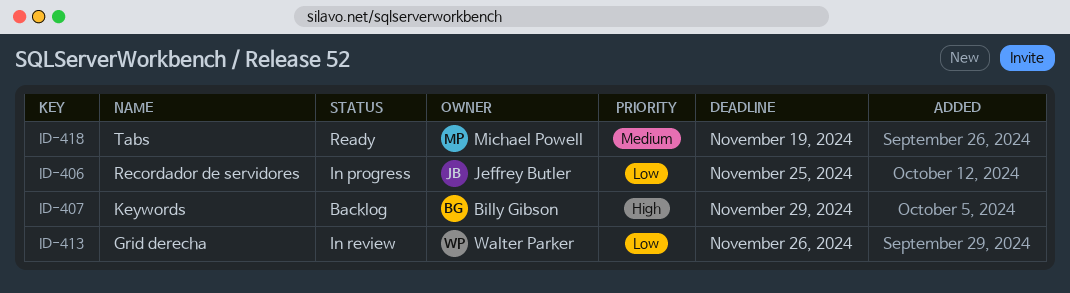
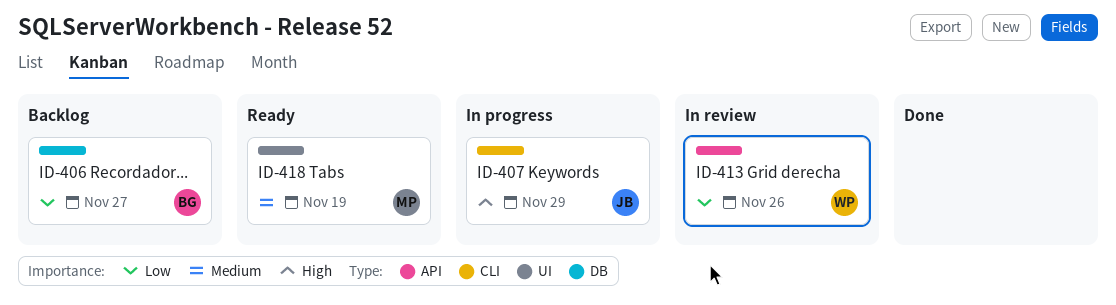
ID-406, status: In progress -> Backlog
ID-406, owner: Jeffrey Butler -> Billy Gibson
ID-406, due: Nov 25 -> Nov 27
ID-407, status: Backlog -> In progress
ID-407, owner: Billy Gibson -> Jeffrey Butler

